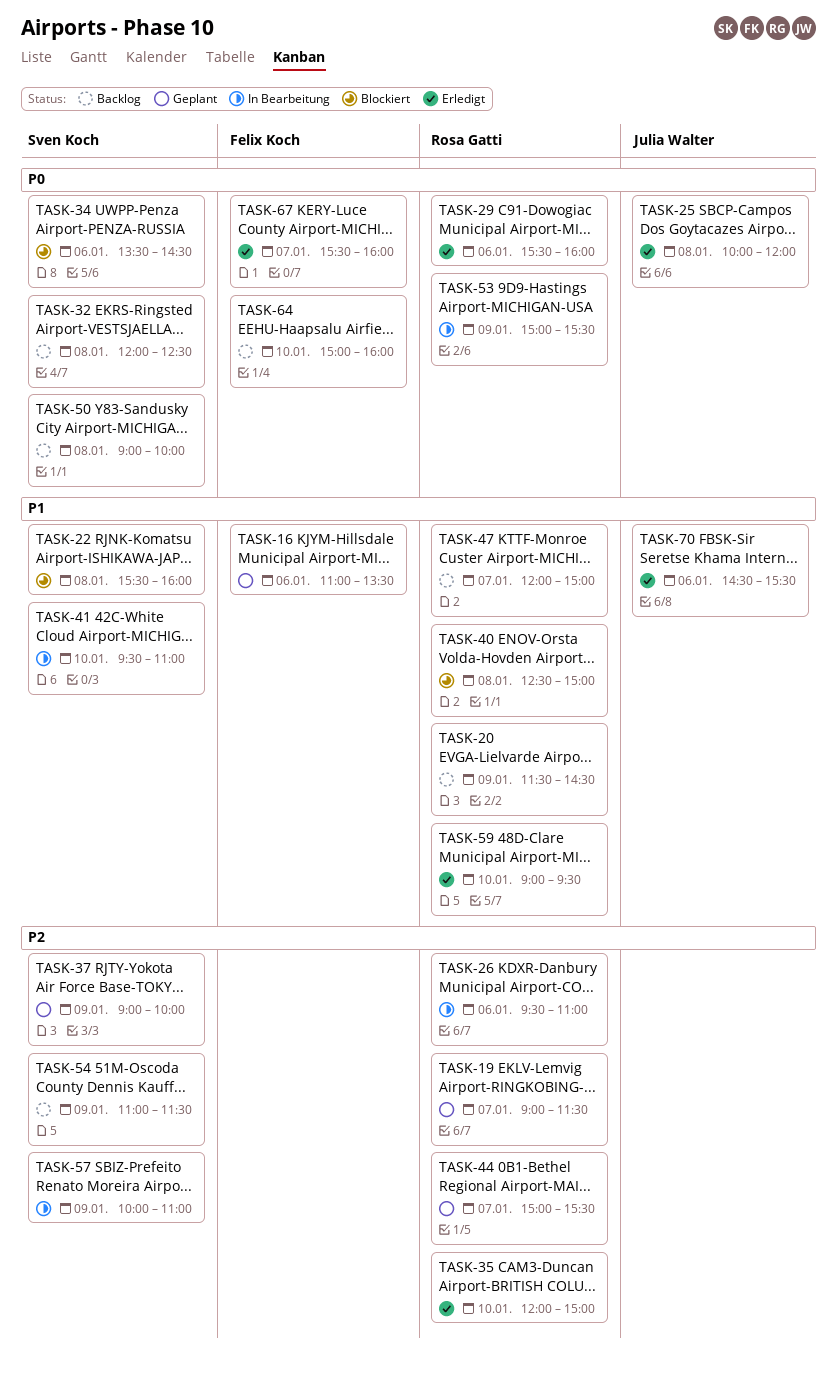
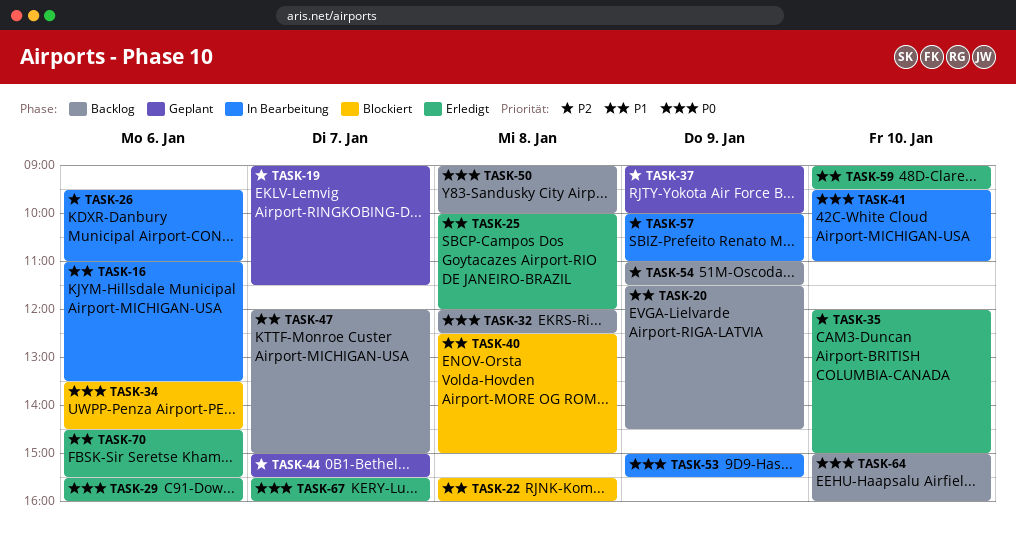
TASK-16, status: Geplant -> In Bearbeitung
TASK-25, priority: P0 -> P1
TASK-41, priority: P1 -> P0

